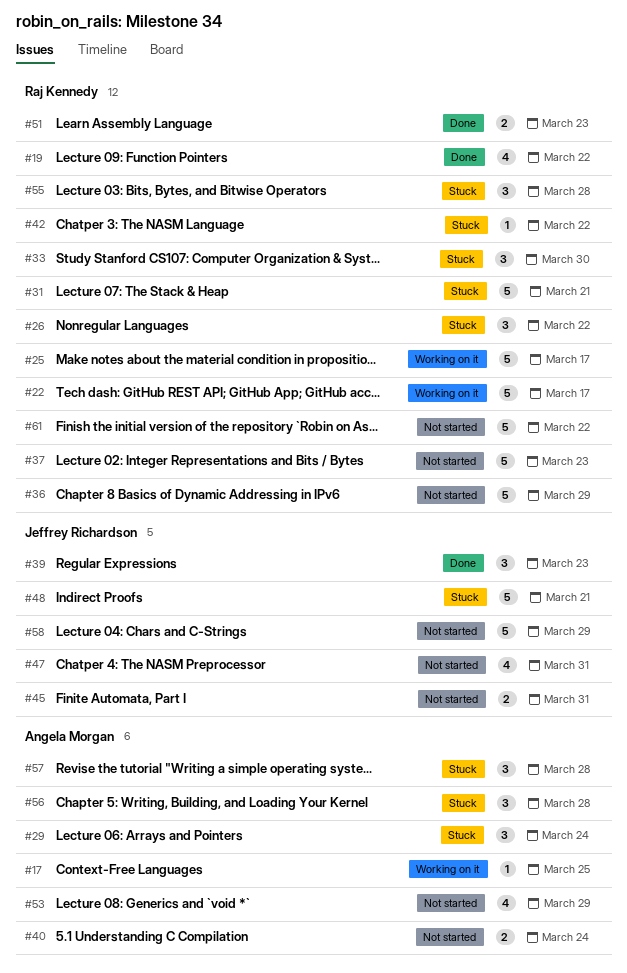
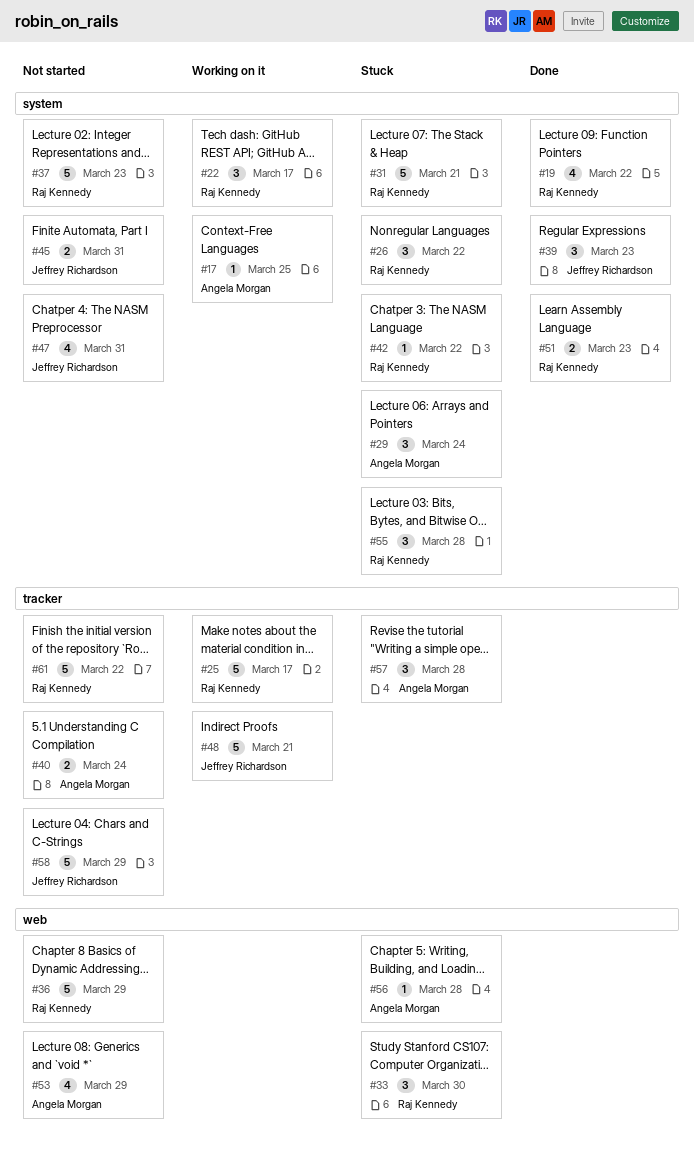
#22, estimate: 5 -> 3
#48, status: Stuck -> Working on it
#56, estimate: 3 -> 1

